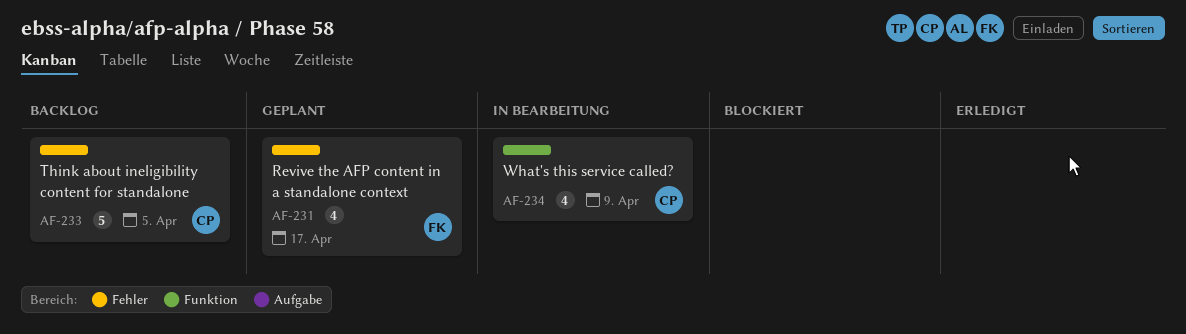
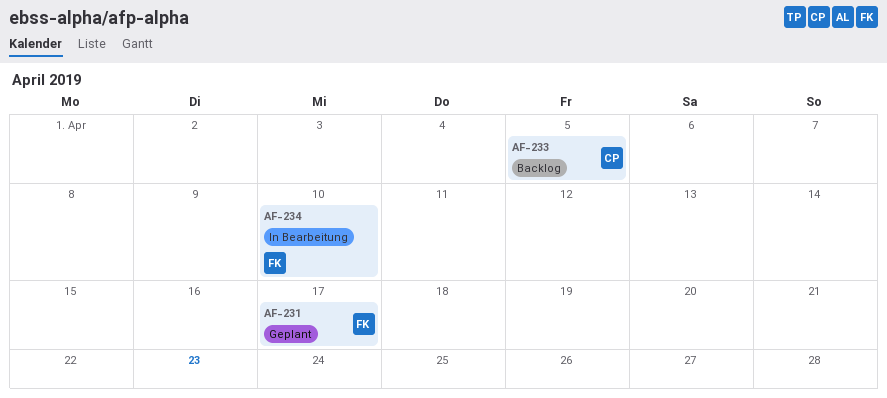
AF-234, owner: CP -> FK
AF-234, due: Apr 9 -> Apr 10

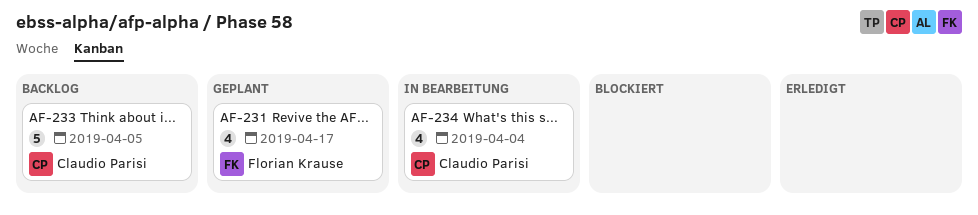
AF-234, owner: Florian Krause -> Claudio Parisi
AF-234, due: Apr 10 -> Apr 4

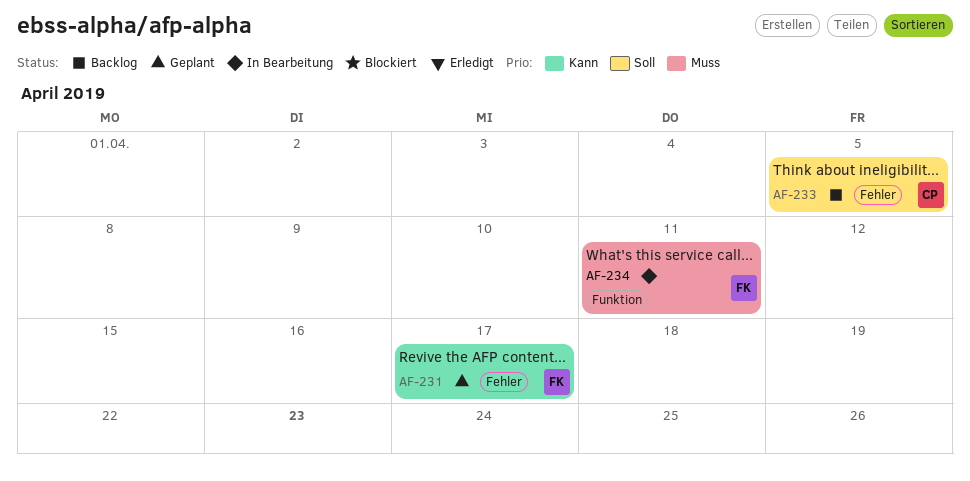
AF-234, owner: Claudio Parisi -> Florian Krause
AF-234, due: Apr 4 -> Apr 11

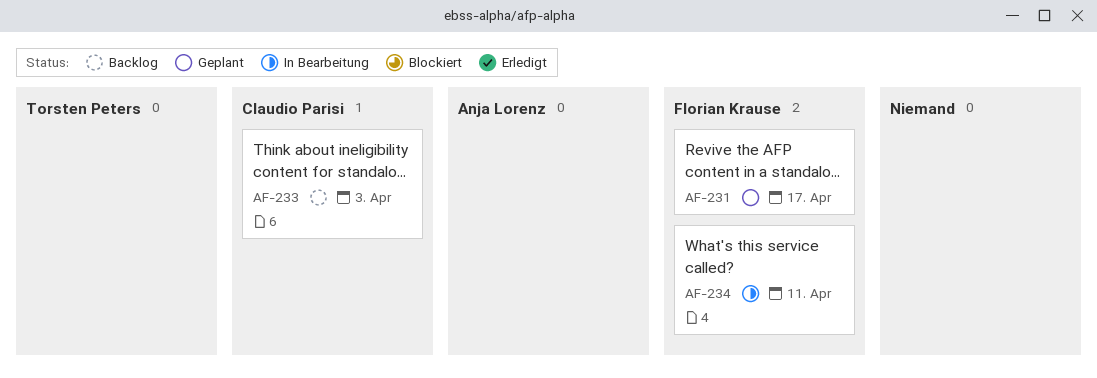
AF-233, due: Apr 5 -> Apr 3

